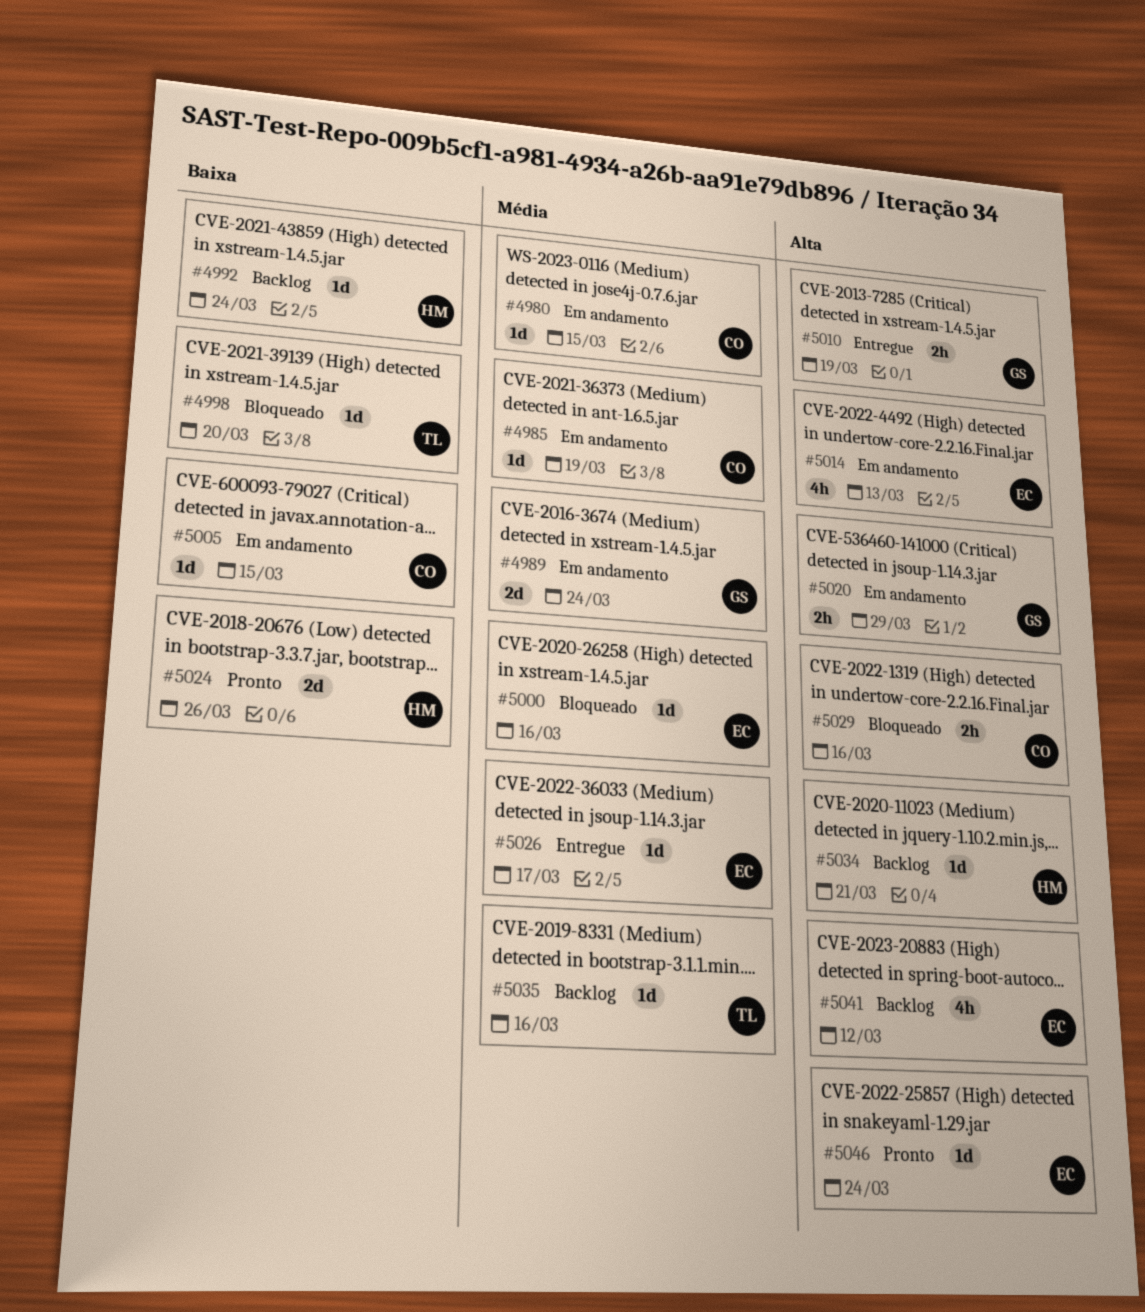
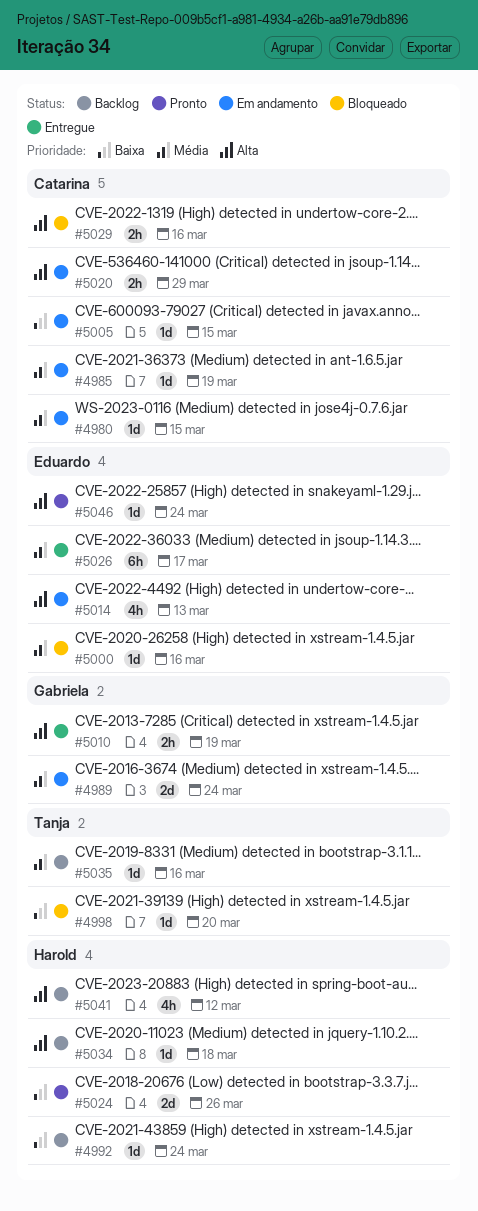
#5020, owner: Gabriela -> Catarina
#5026, estimate: 1d -> 6h
#5034, due: Mar 21 -> Mar 18
#5041, owner: Eduardo -> Harold

